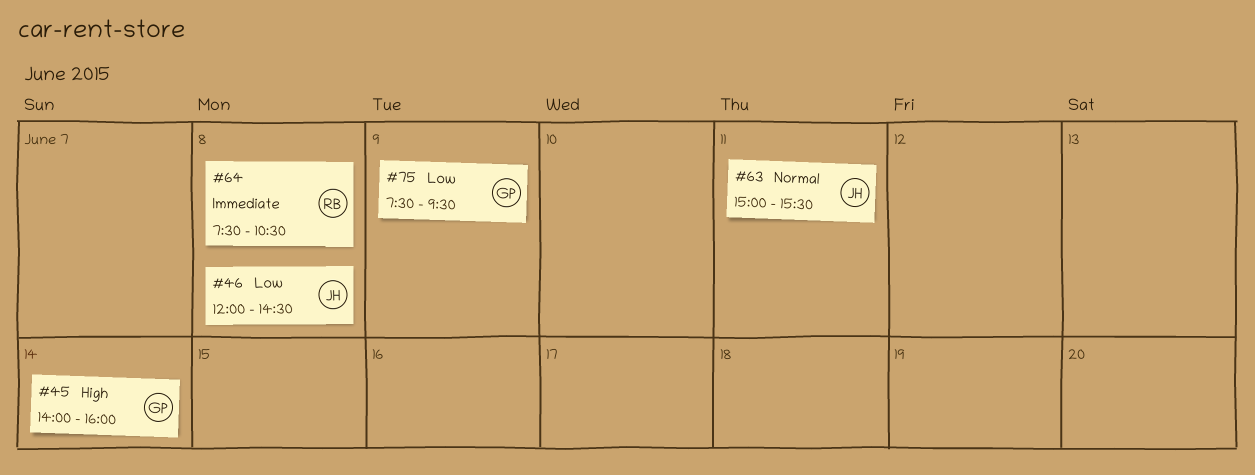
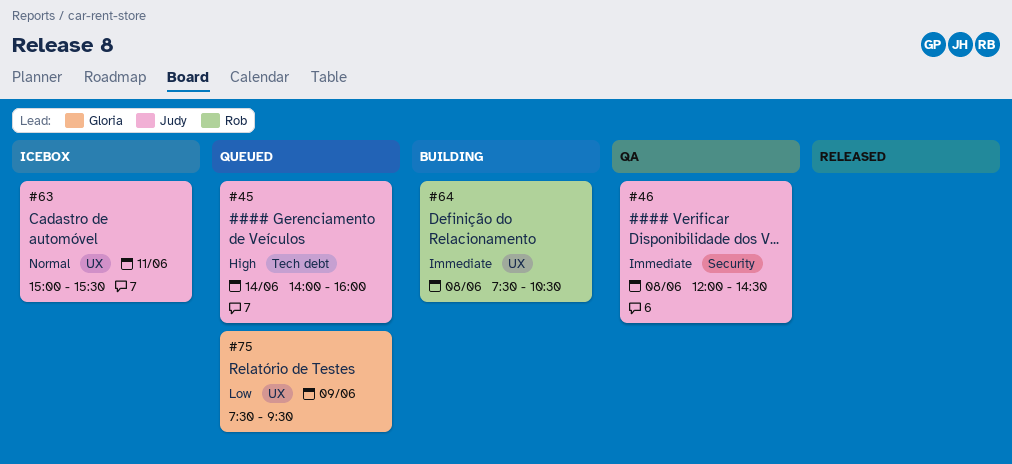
#45, owner: Gloria -> Judy
#46, priority: Low -> Immediate

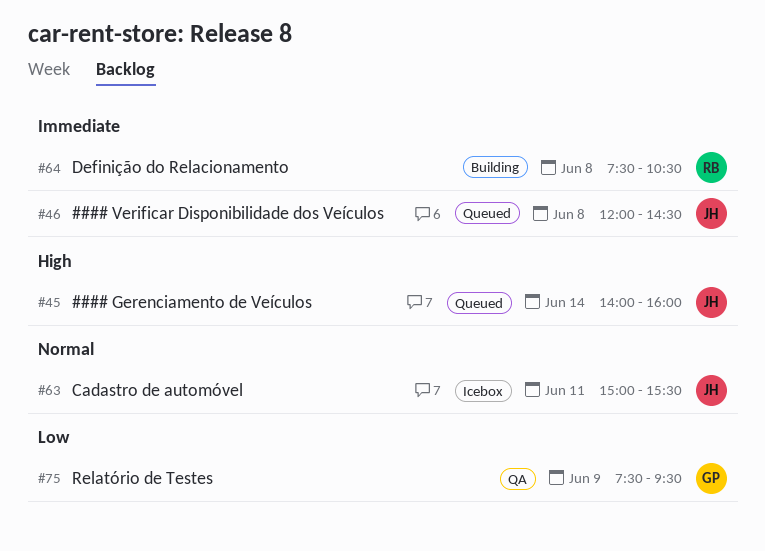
#46, status: QA -> Queued
#75, status: Queued -> QA

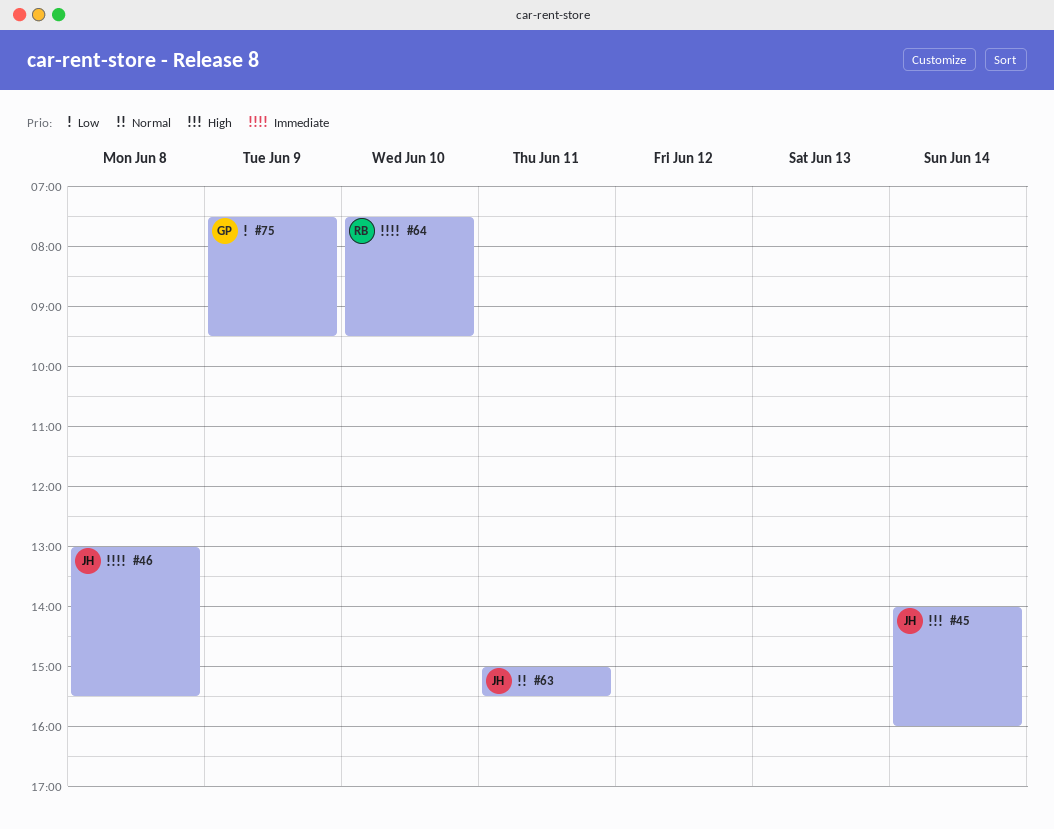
#46, begins: 12:00 -> 13:00
#46, ends: 14:30 -> 15:30
#64, day: Jun 8 -> Jun 10
#64, ends: 10:30 -> 09:30

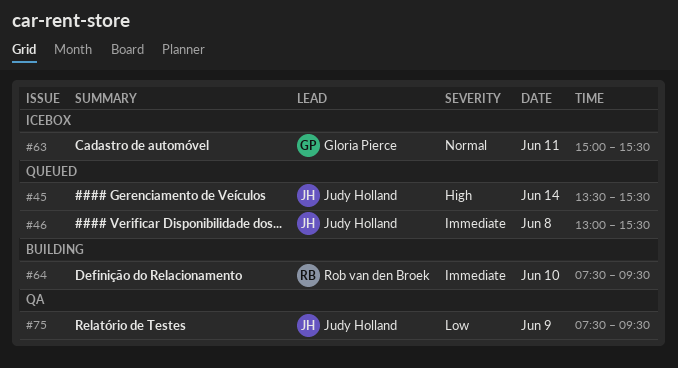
#45, begins: 14:00 -> 13:30
#45, ends: 16:00 -> 15:30
#63, owner: Judy Holland -> Gloria Pierce
#75, owner: Gloria Pierce -> Judy Holland

